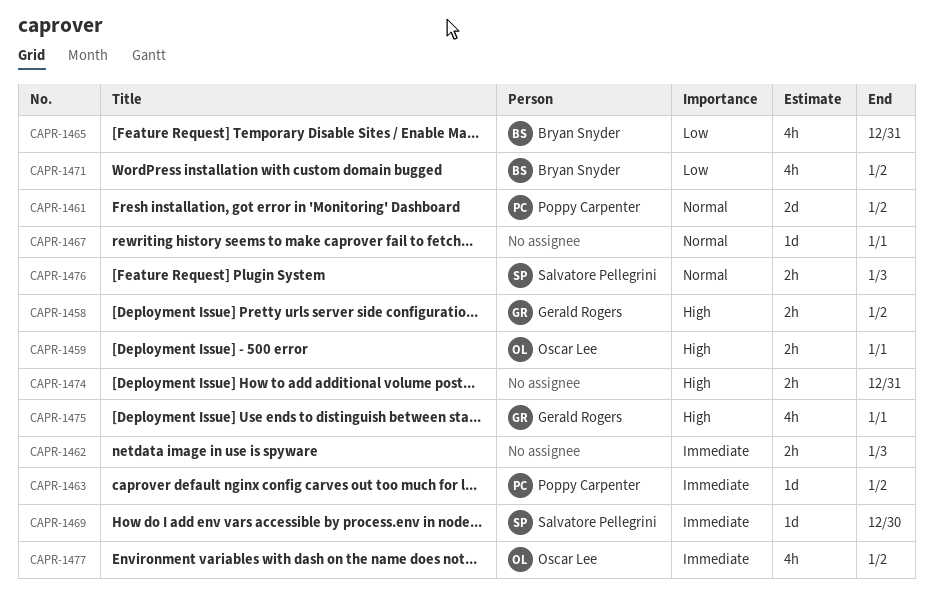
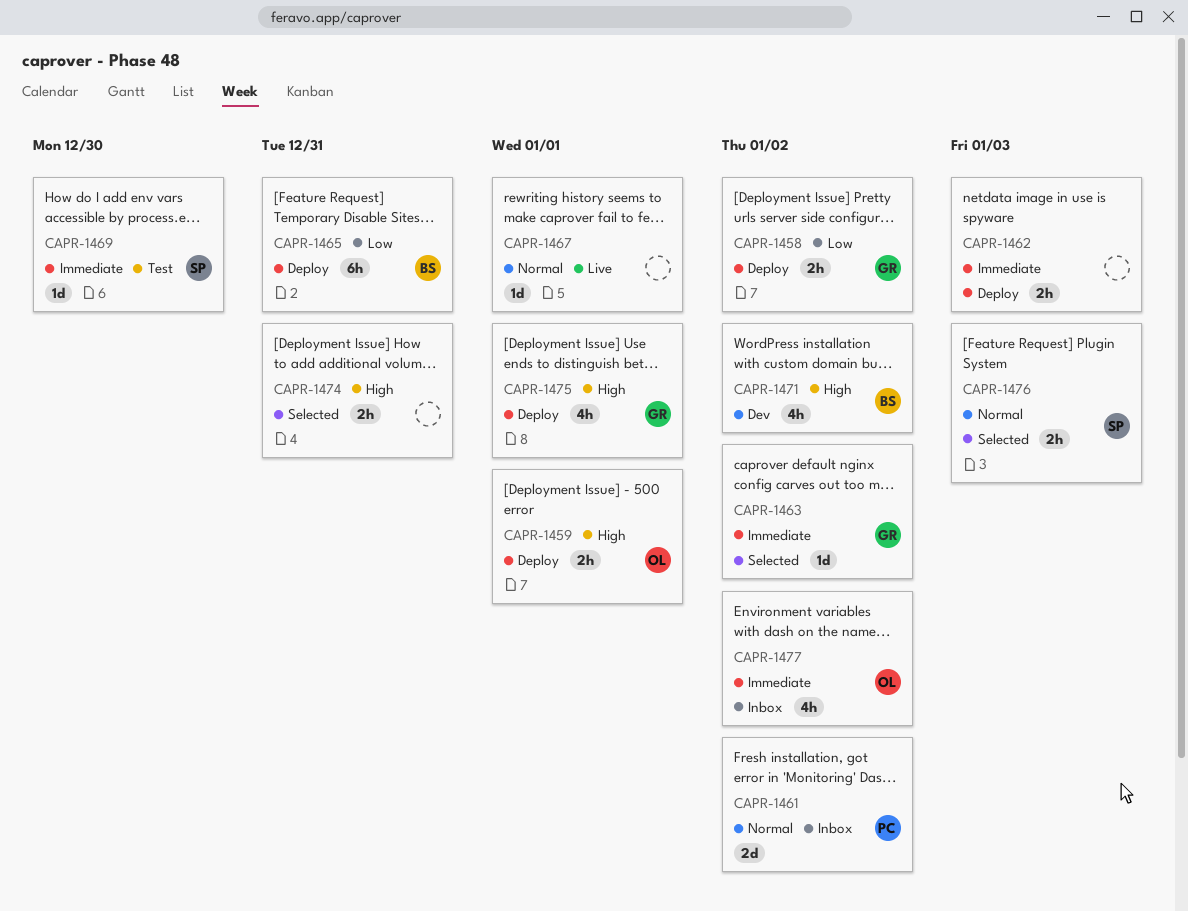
CAPR-1458, priority: High -> Low
CAPR-1463, owner: Poppy Carpenter -> Gerald Rogers
CAPR-1465, estimate: 4h -> 6h
CAPR-1471, priority: Low -> High

